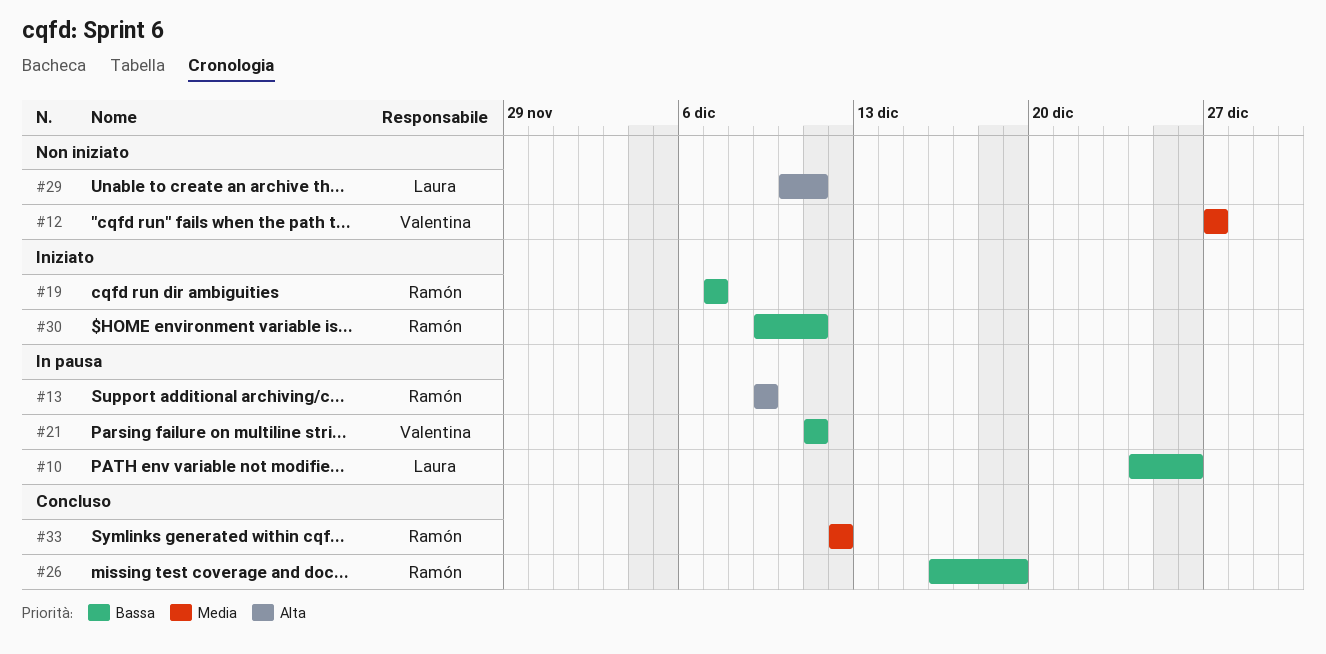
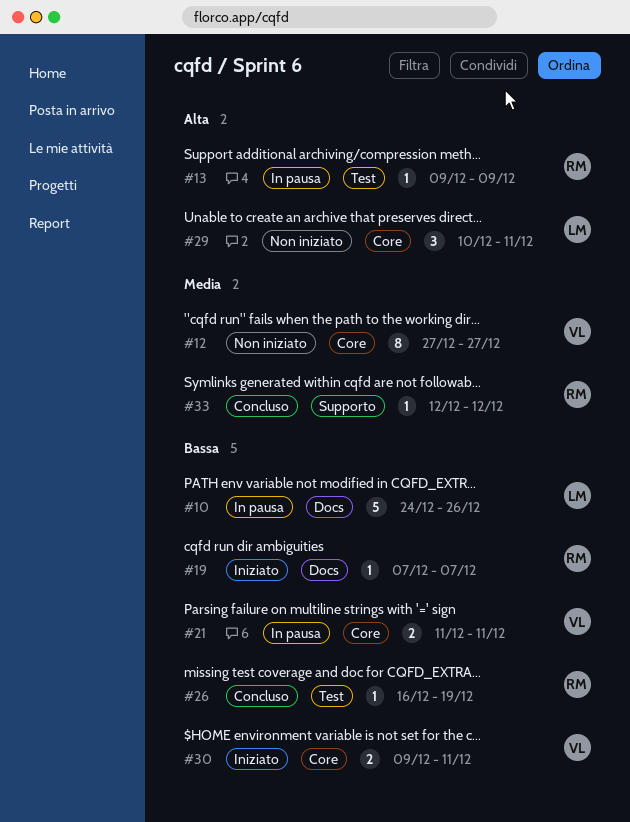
#30, owner: Ramón -> Valentina

